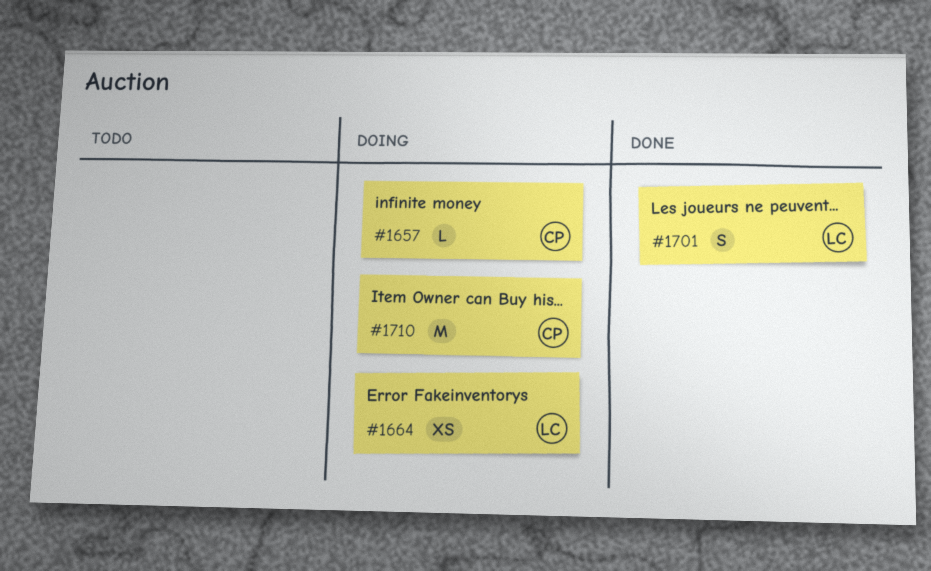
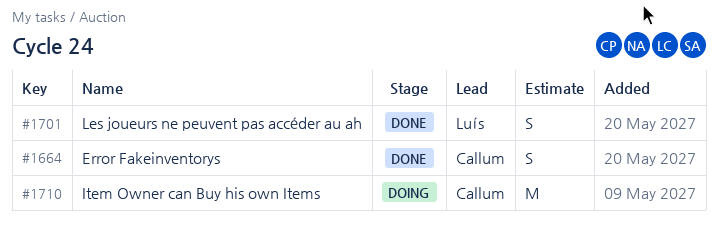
#1657: present -> none
#1664, status: Doing -> Done
#1664, owner: Luís -> Callum
#1664, estimate: XS -> S

